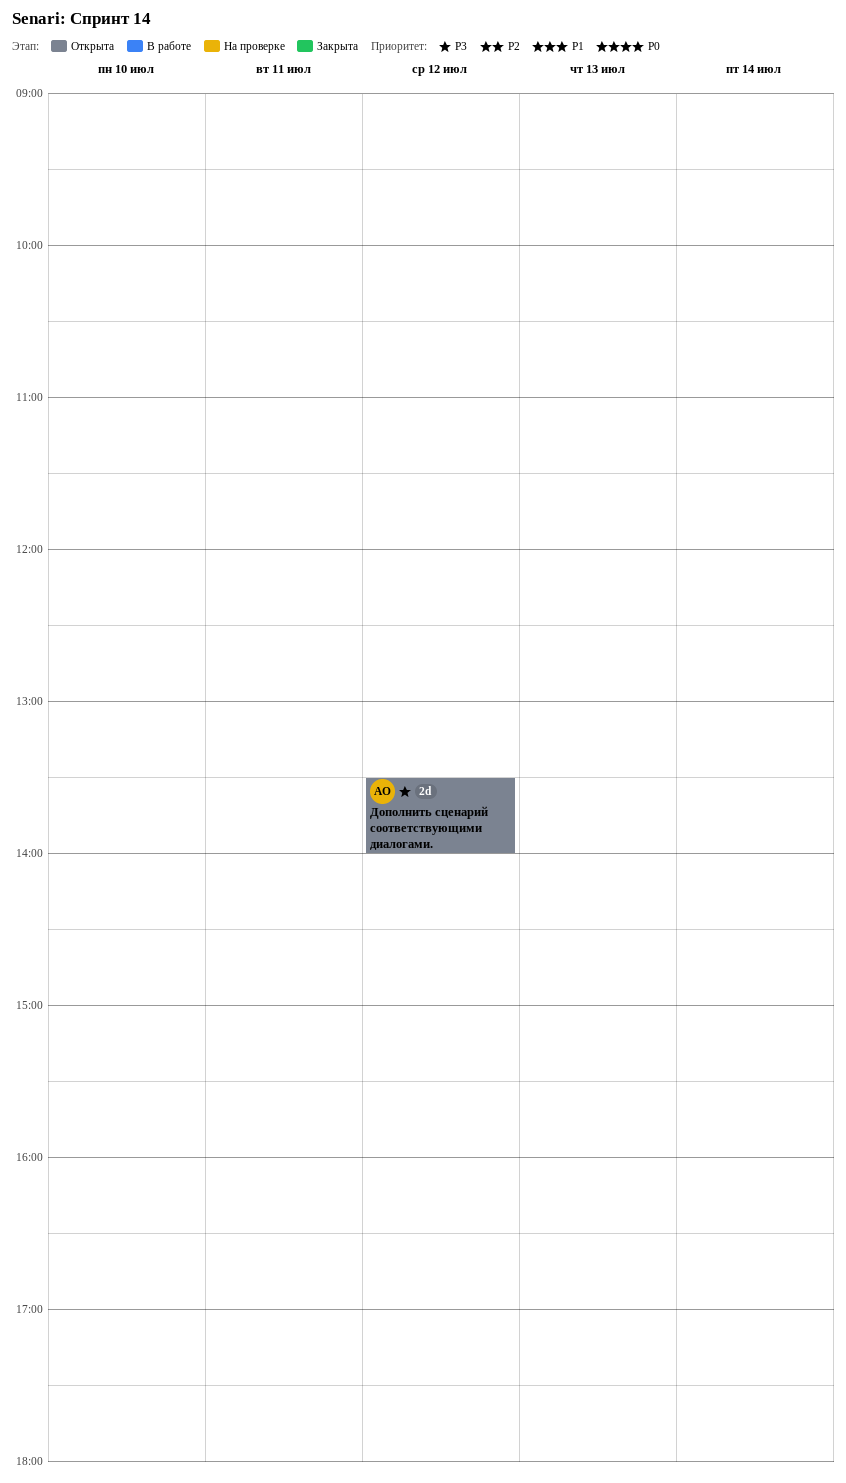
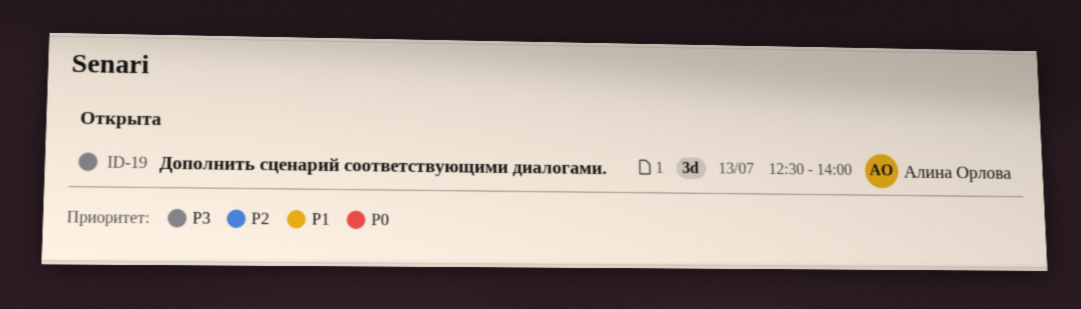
Дополнить сценарий соответствующими диалогами., estimate: 2d -> 3d
Дополнить сценарий соответствующими диалогами., day: Jul 12 -> Jul 13
Дополнить сценарий соответствующими диалогами., begins: 13:30 -> 12:30

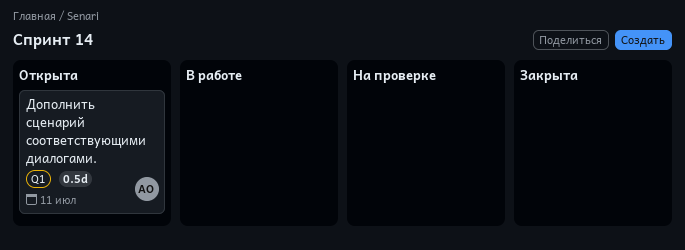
Дополнить сценарий соответствующими диалогами., estimate: 3d -> 0.5d
Дополнить сценарий соответствующими диалогами., day: Jul 13 -> Jul 11

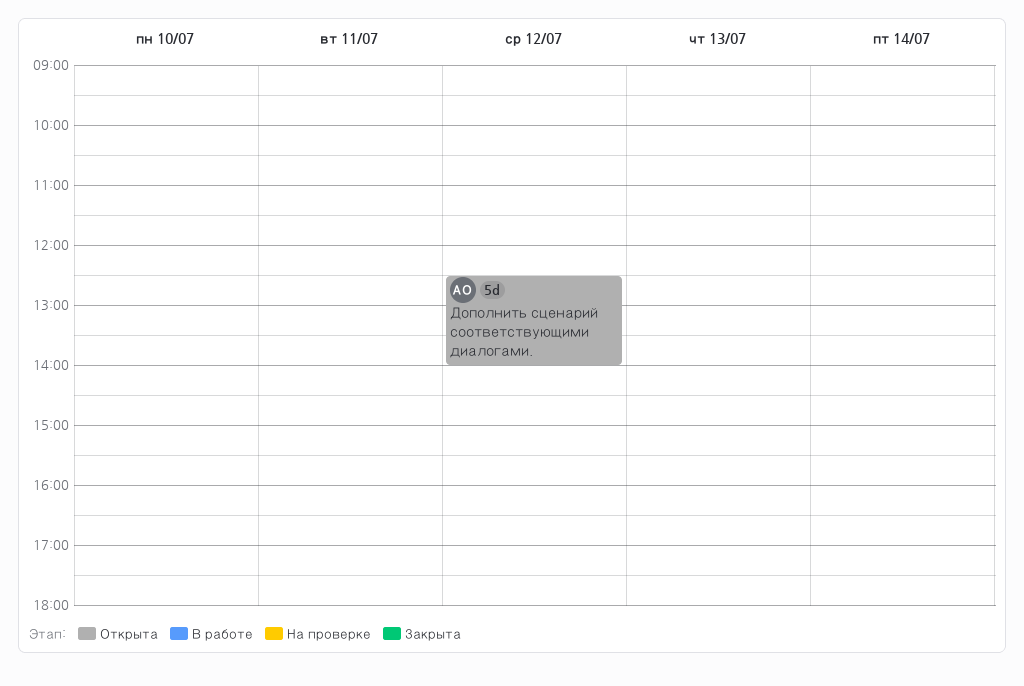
Дополнить сценарий соответствующими диалогами., estimate: 0.5d -> 5d
Дополнить сценарий соответствующими диалогами., day: Jul 11 -> Jul 12

